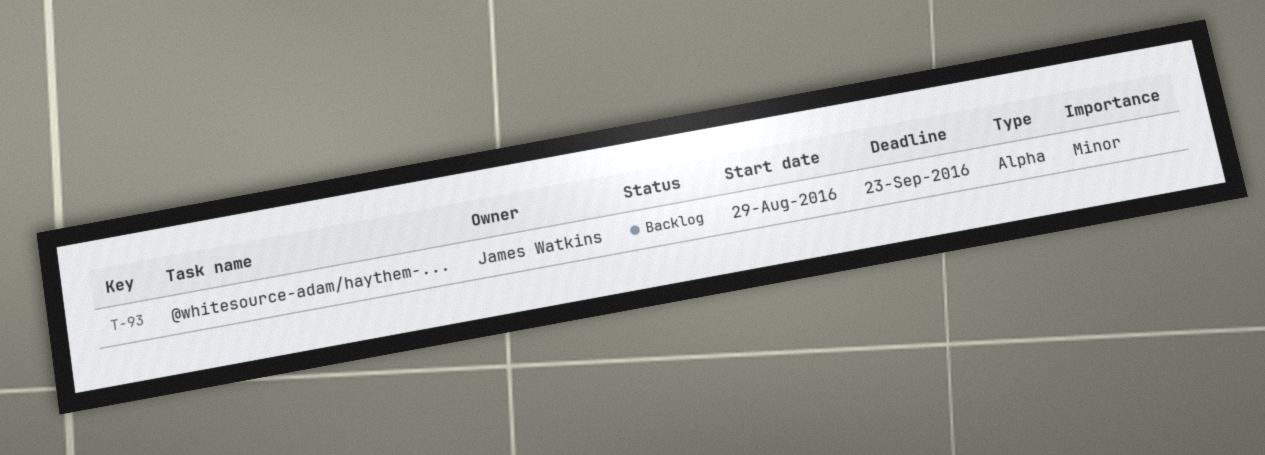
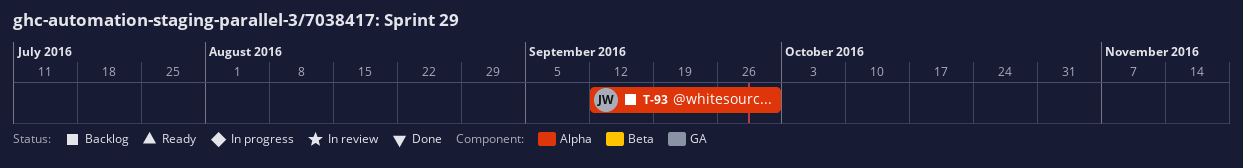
T-93, start: Aug 29 -> Sep 12
T-93, due: Sep 23 -> Sep 30

